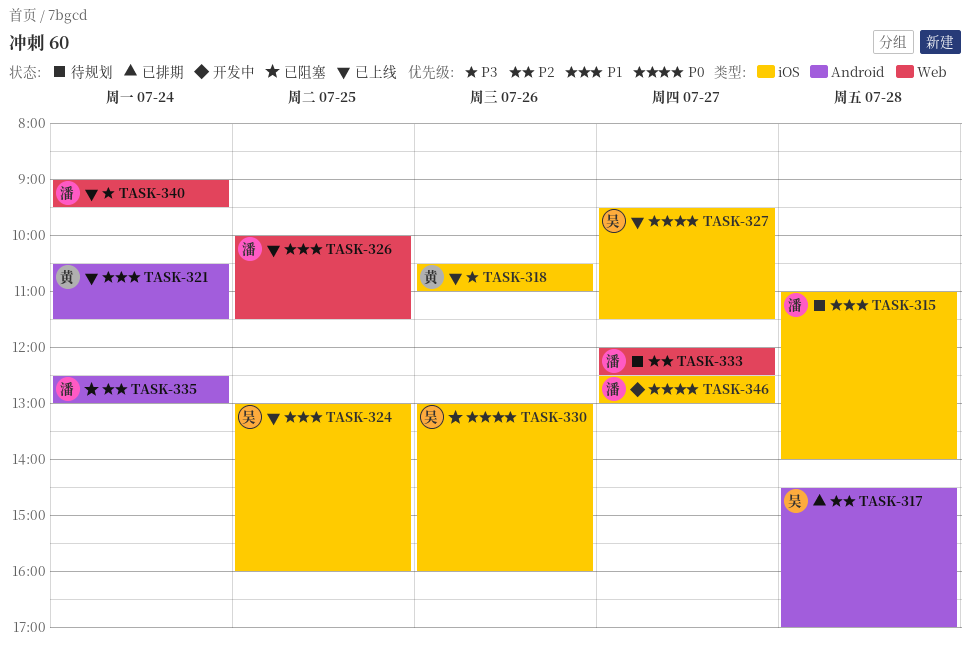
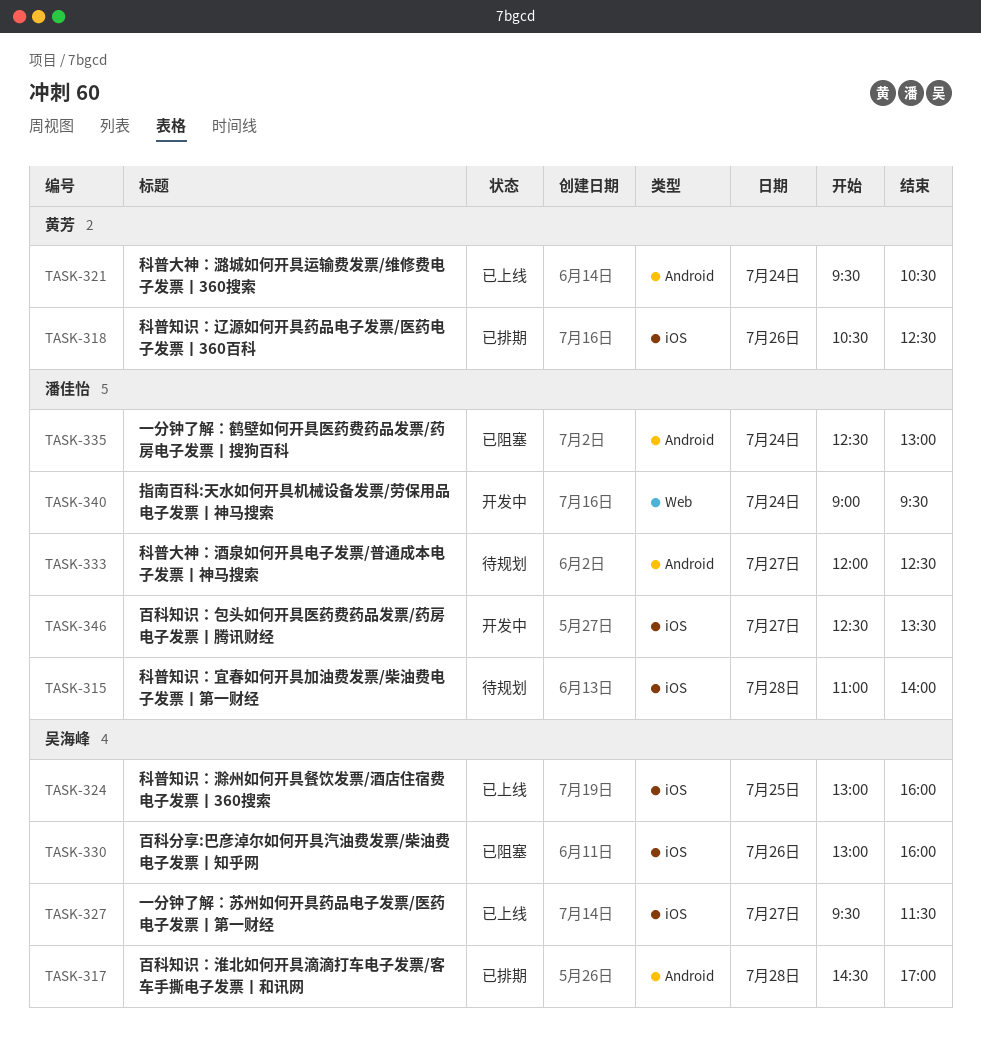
TASK-318, status: 已上线 -> 已排期
TASK-318, ends: 11:00 -> 12:30
TASK-321, begins: 10:30 -> 09:30
TASK-321, ends: 11:30 -> 10:30
TASK-326: present -> none
TASK-333, label: Web -> Android
TASK-340, status: 已上线 -> 开发中
TASK-346, ends: 13:00 -> 13:30

